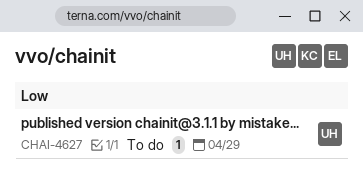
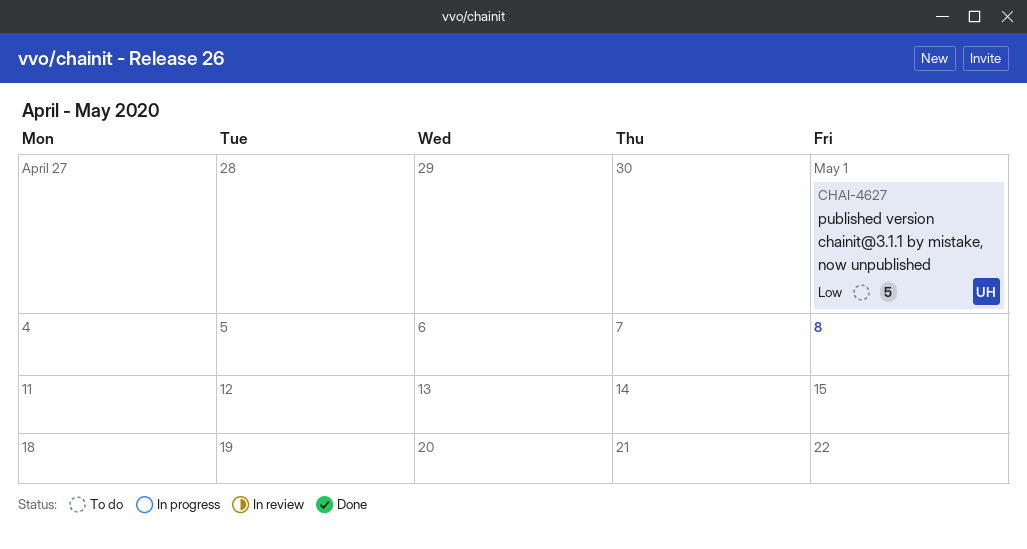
CHAI-4627, estimate: 1 -> 5
CHAI-4627, due: Apr 29 -> May 1

